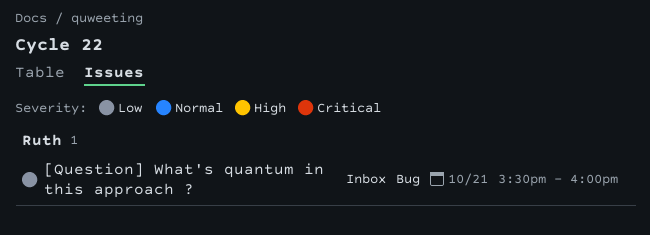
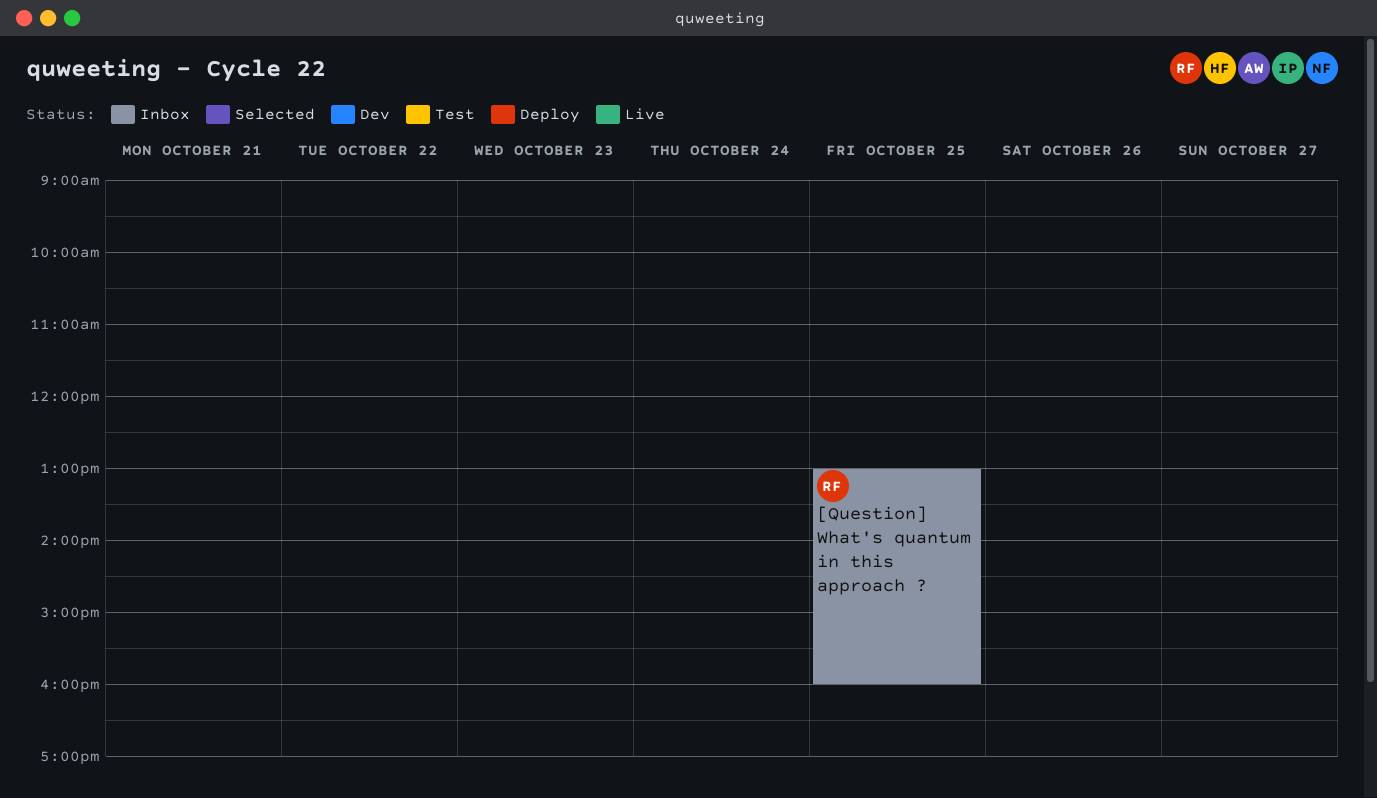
[Question] What's quantum in this approach ?, day: Oct 21 -> Oct 25
[Question] What's quantum in this approach ?, begins: 15:30 -> 13:00

